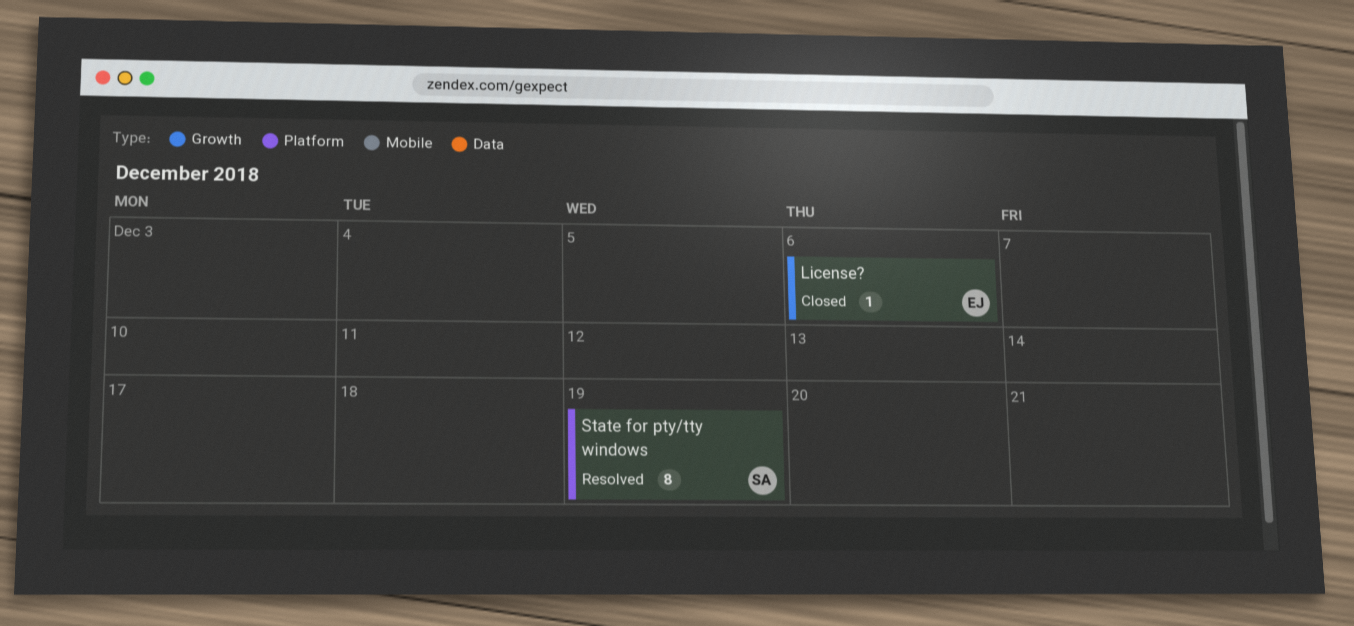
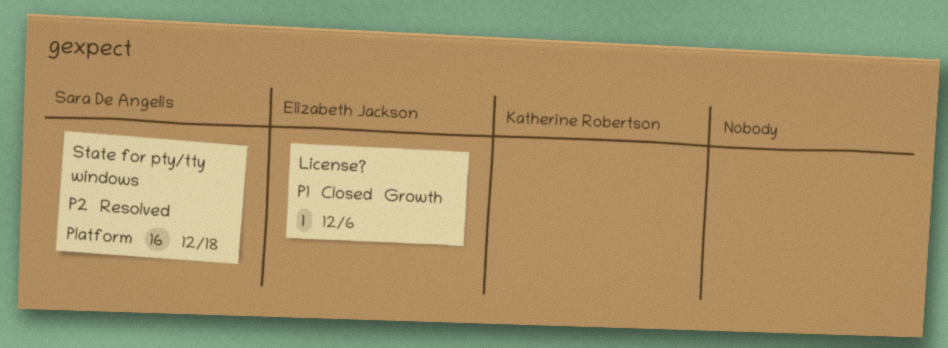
State for pty/tty windows, estimate: 8 -> 16
State for pty/tty windows, due: Dec 19 -> Dec 18

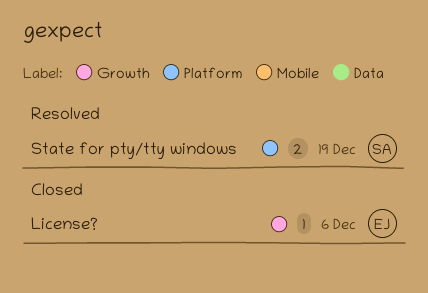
State for pty/tty windows, estimate: 16 -> 2
State for pty/tty windows, due: Dec 18 -> Dec 19

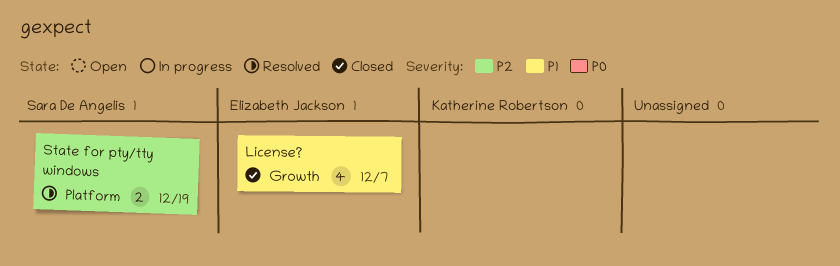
License?, estimate: 1 -> 4
License?, due: Dec 6 -> Dec 7

